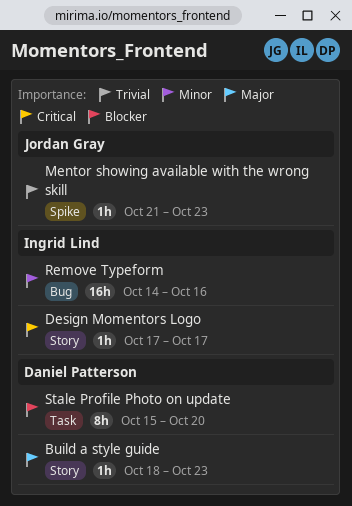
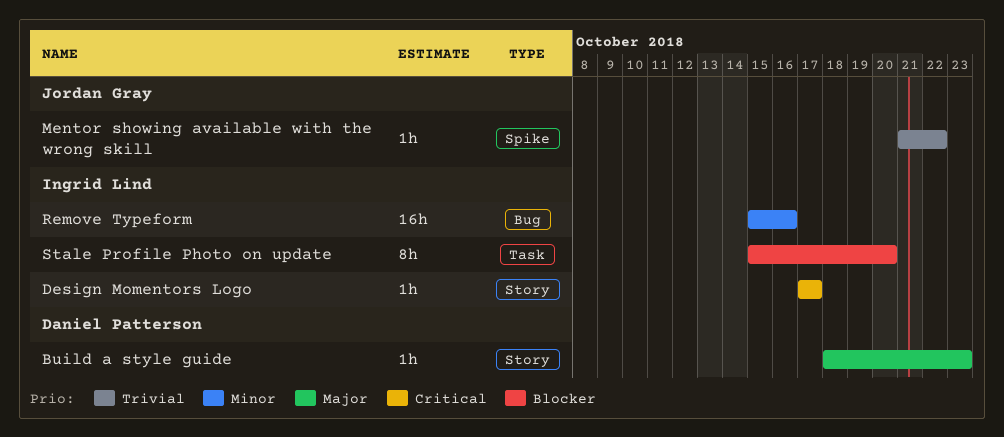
Mentor showing available with the wrong skill, due: Oct 23 -> Oct 22
Remove Typeform, start: Oct 14 -> Oct 15
Stale Profile Photo on update, owner: Daniel Patterson -> Ingrid Lind

